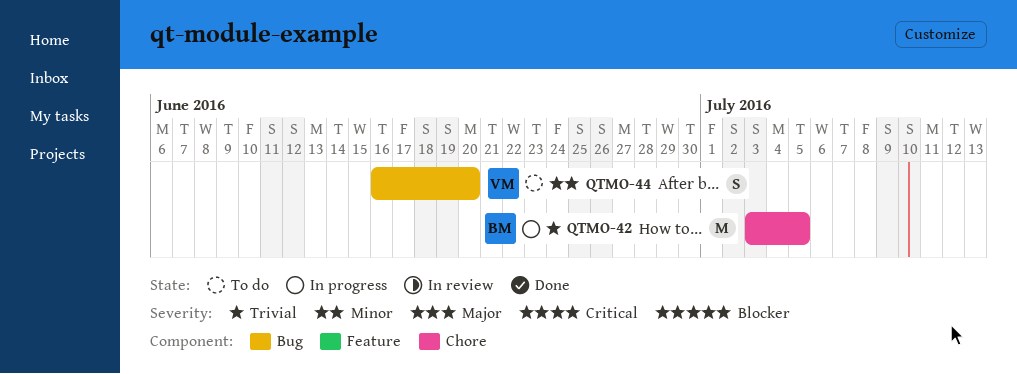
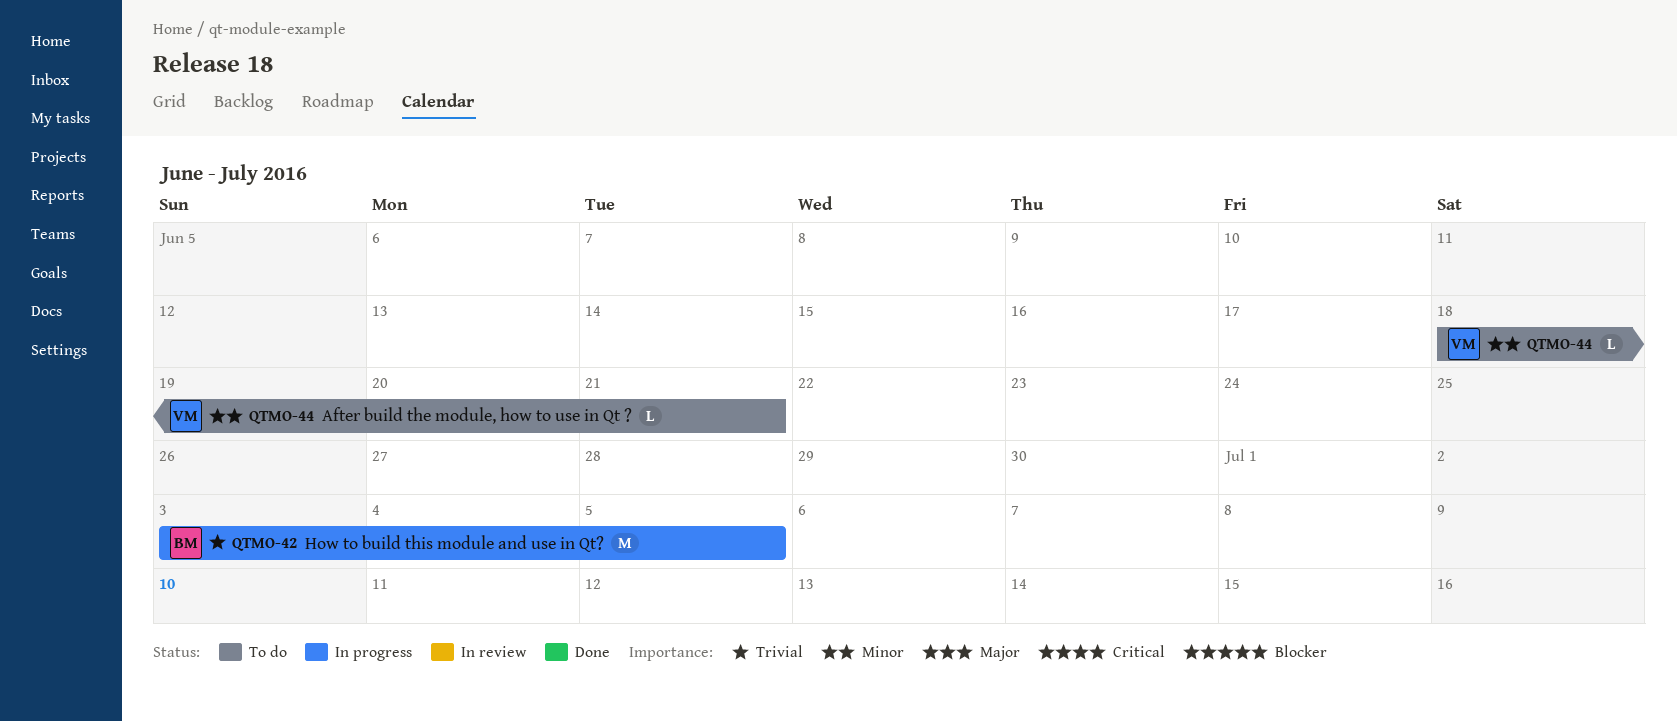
QTMO-44, estimate: S -> L
QTMO-44, start: Jun 16 -> Jun 18
QTMO-44, due: Jun 20 -> Jun 21

